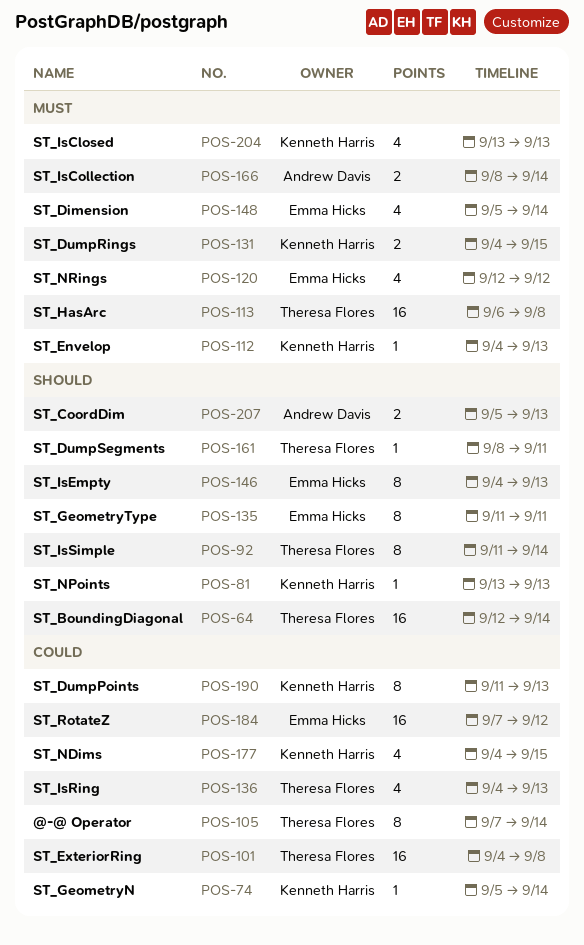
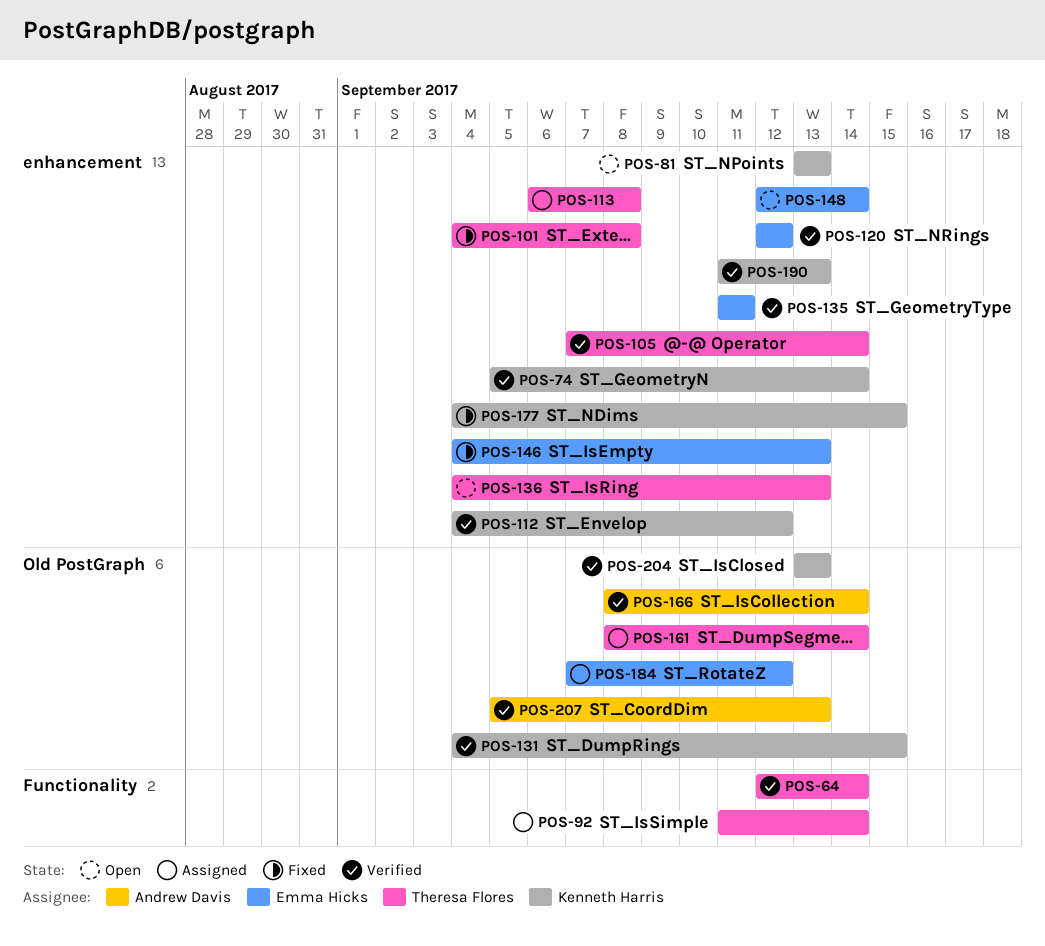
POS-112, due: Sep 13 -> Sep 12
POS-148, start: Sep 5 -> Sep 12
POS-161, due: Sep 11 -> Sep 14

